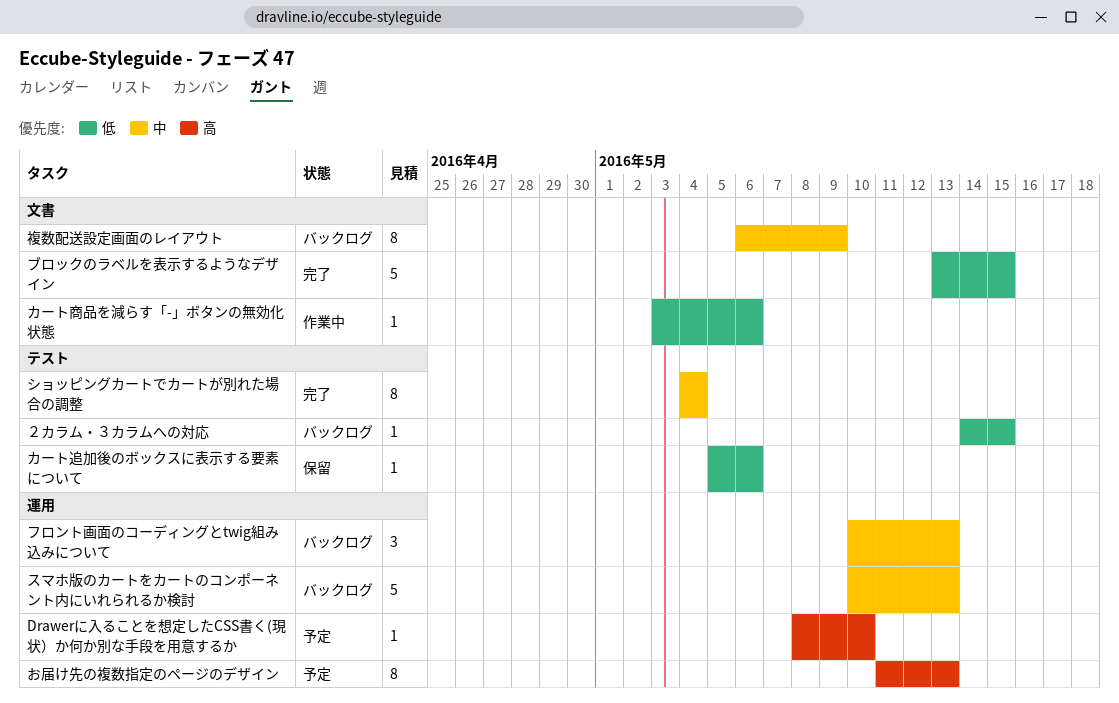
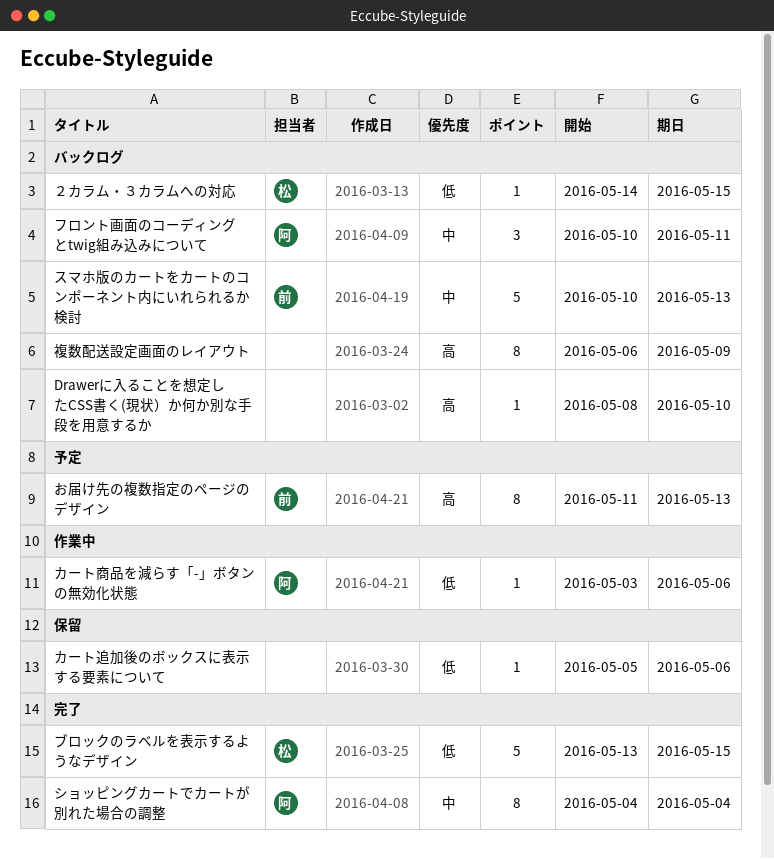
Drawerに入ることを想定したCSS書く(現状）か何か別な手段を用意するか, status: 予定 -> バックログ
フロント画面のコーディングとtwig組み込みについて, due: May 13 -> May 11
複数配送設定画面のレイアウト, priority: 中 -> 高

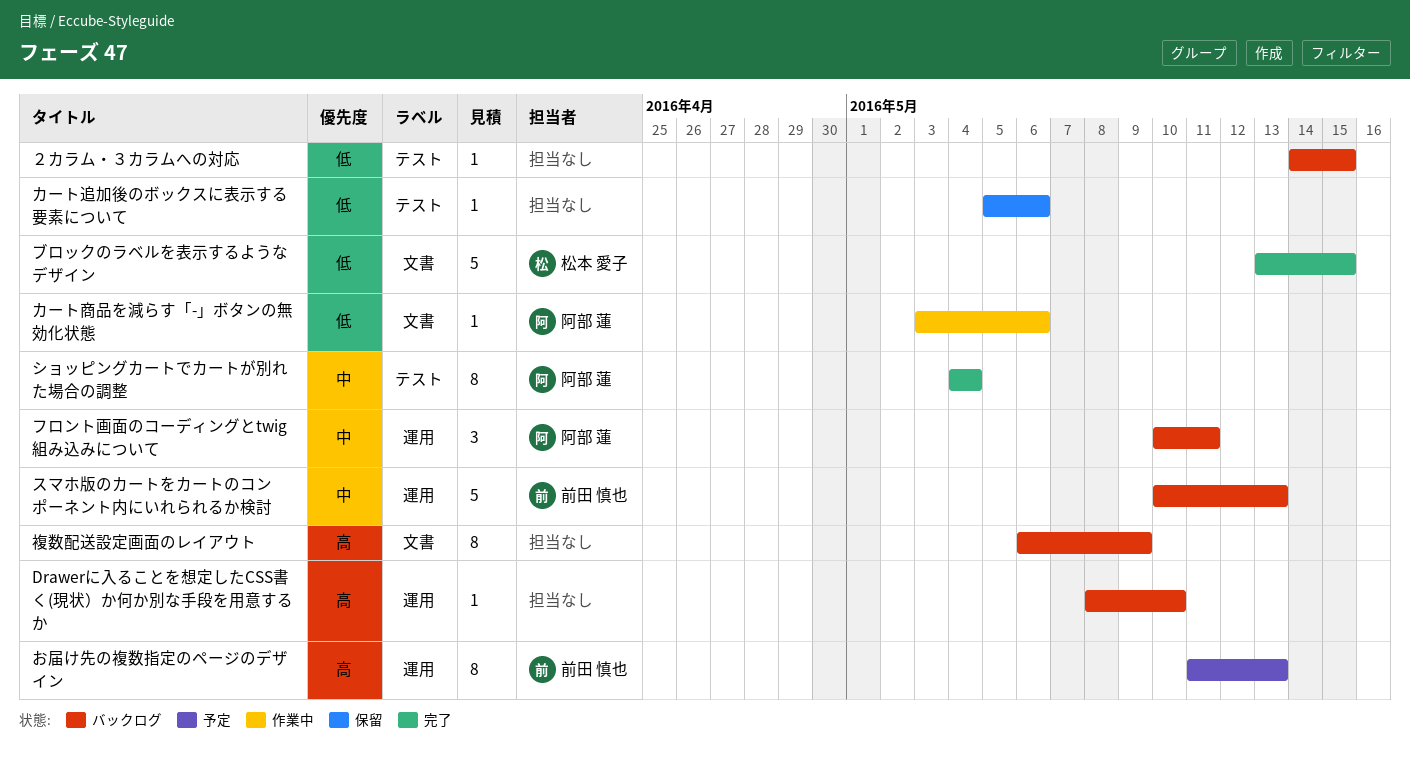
２カラム・３カラムへの対応, owner: 松本 愛子 -> none

